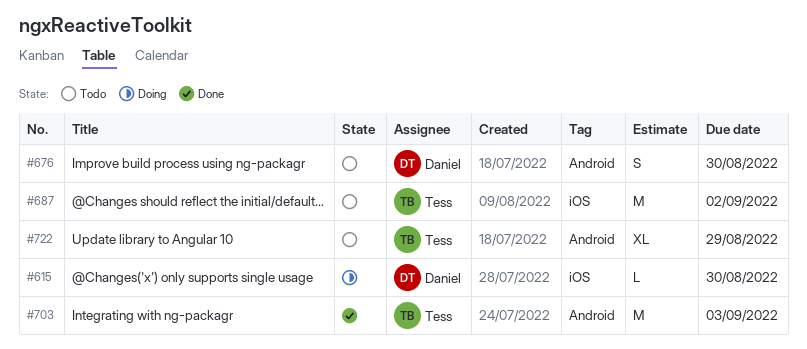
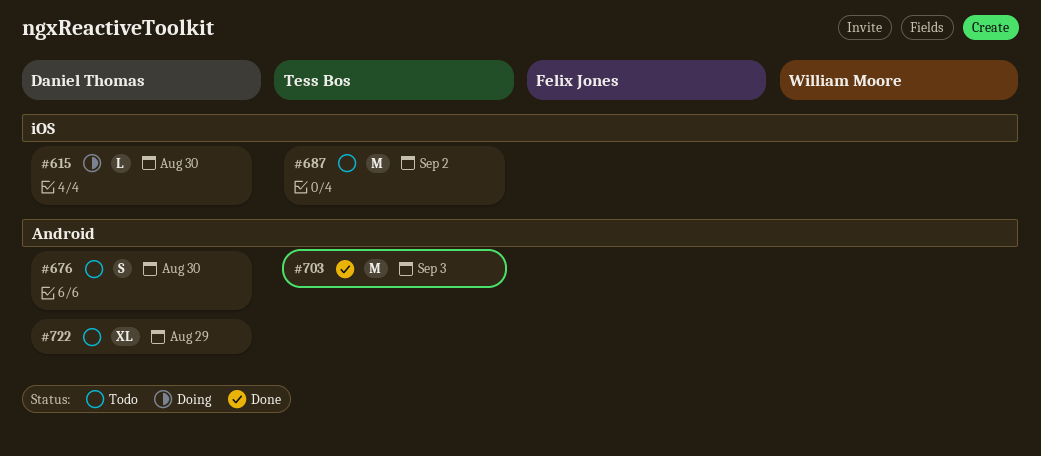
#722, owner: Tess Bos -> Daniel Thomas

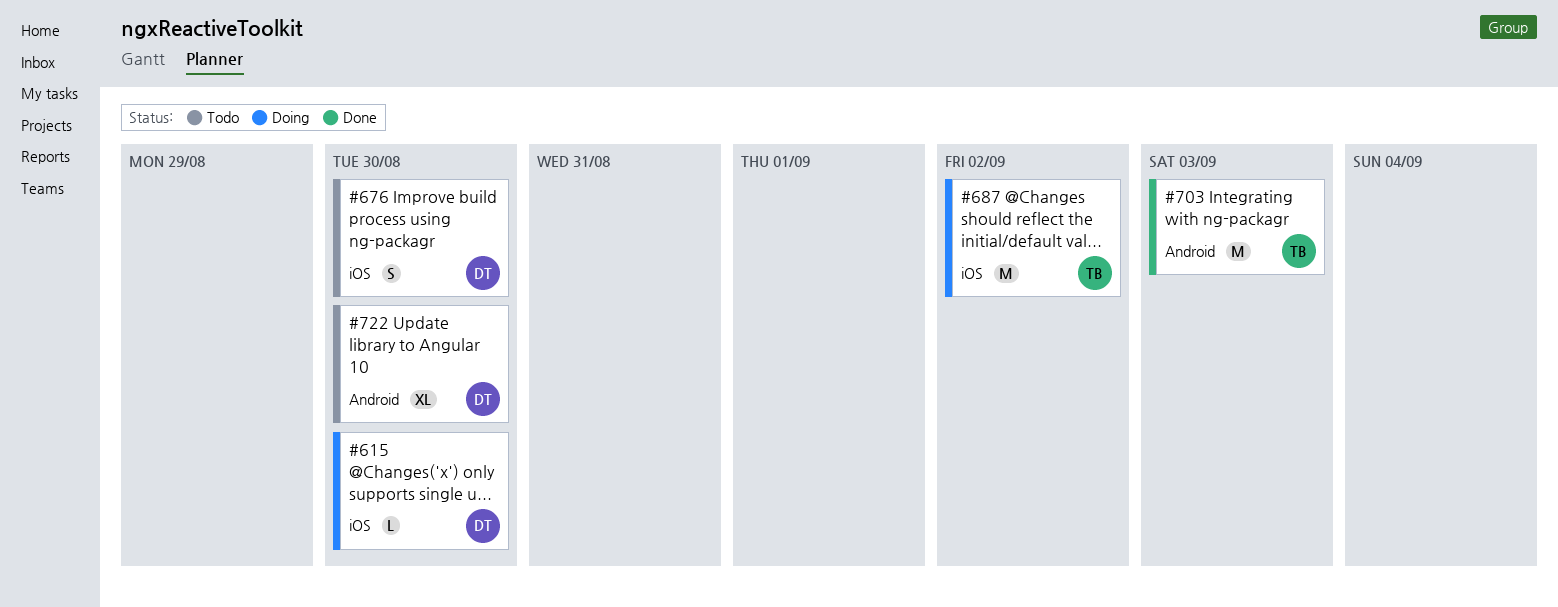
#676, label: Android -> iOS
#687, status: Todo -> Doing
#722, due: Aug 29 -> Aug 30

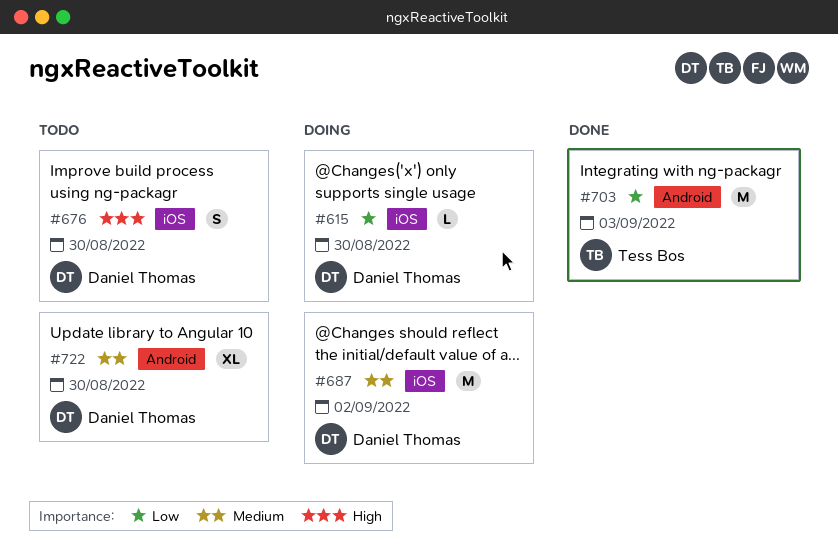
#687, owner: Tess Bos -> Daniel Thomas

